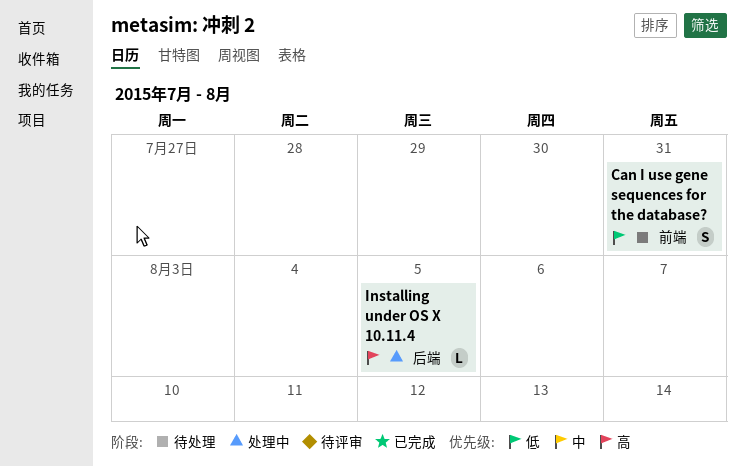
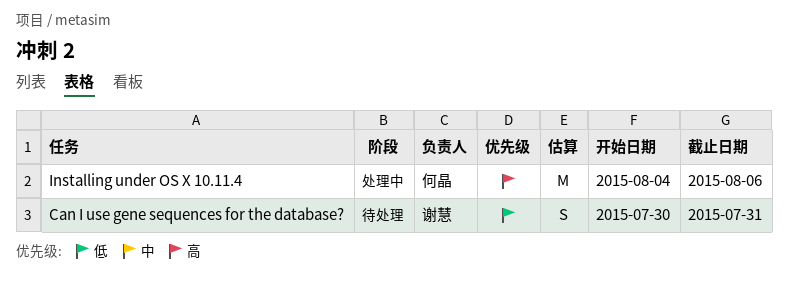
Installing under OS X 10.11.4, estimate: L -> M
Installing under OS X 10.11.4, due: Aug 5 -> Aug 6

